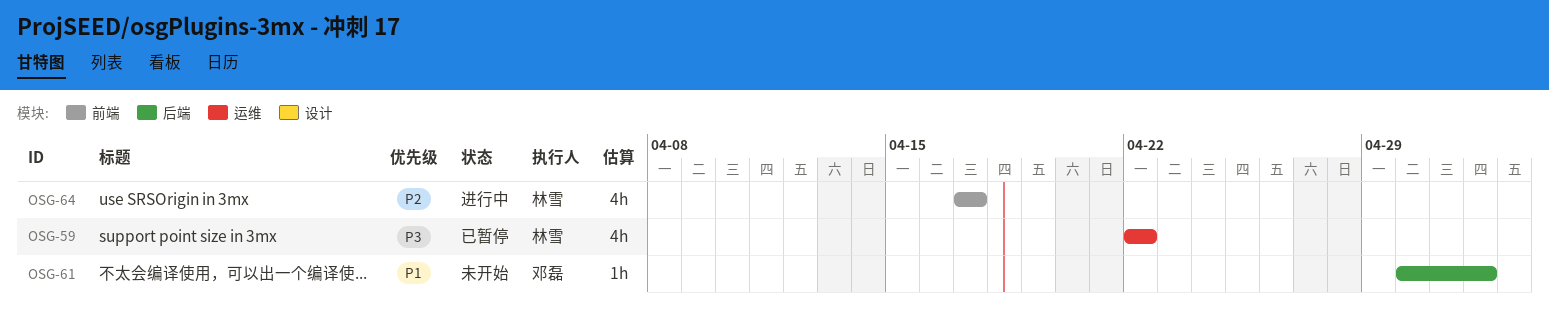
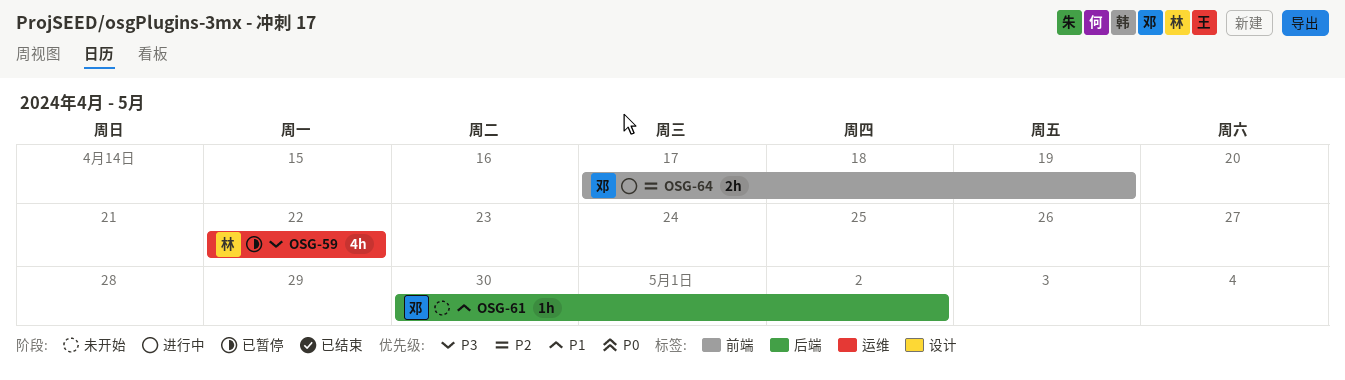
OSG-64, owner: 林雪 -> 邓磊
OSG-64, estimate: 4h -> 2h
OSG-64, due: Apr 17 -> Apr 19

